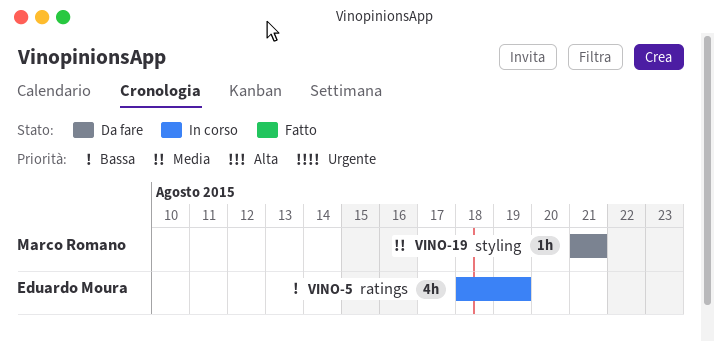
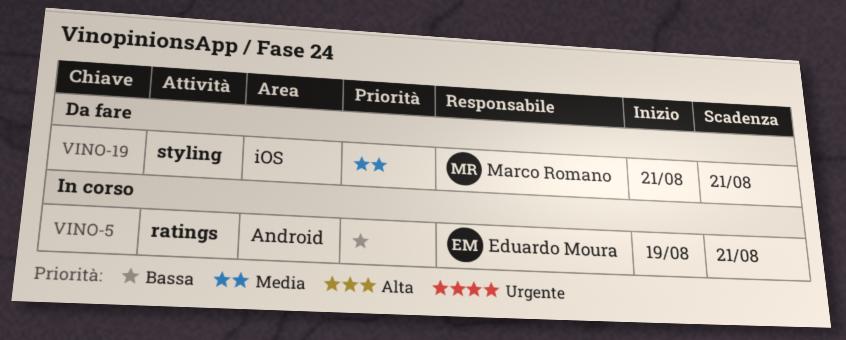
VINO-5, start: Aug 18 -> Aug 19
VINO-5, due: Aug 19 -> Aug 21

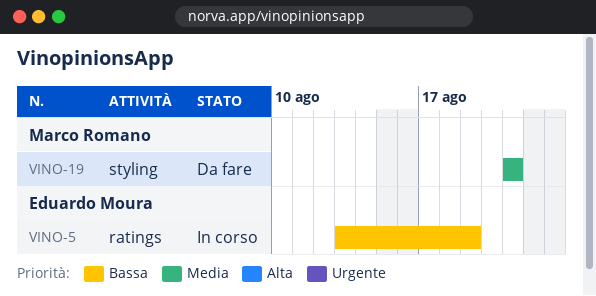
VINO-5, start: Aug 19 -> Aug 13
VINO-5, due: Aug 21 -> Aug 19

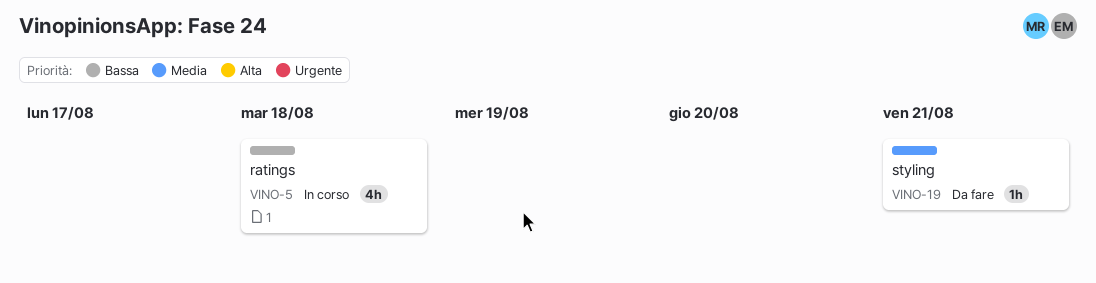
VINO-5, due: Aug 19 -> Aug 18

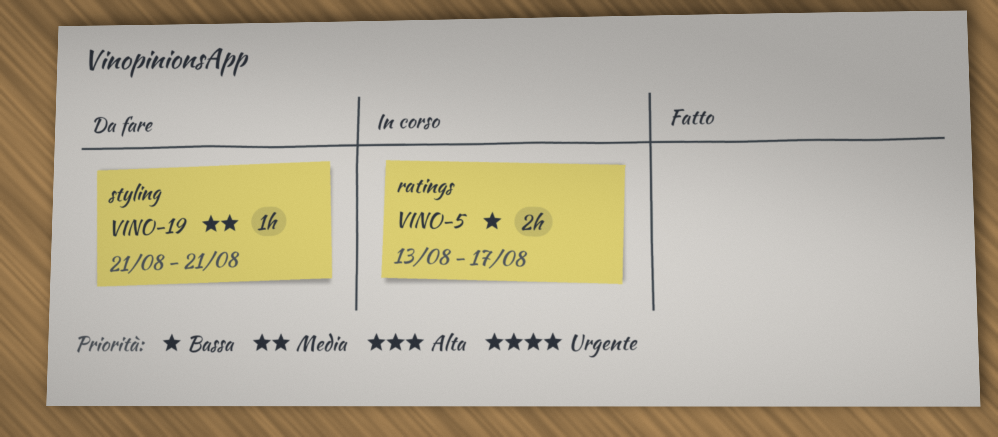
VINO-5, estimate: 4h -> 2h
VINO-5, due: Aug 18 -> Aug 17

